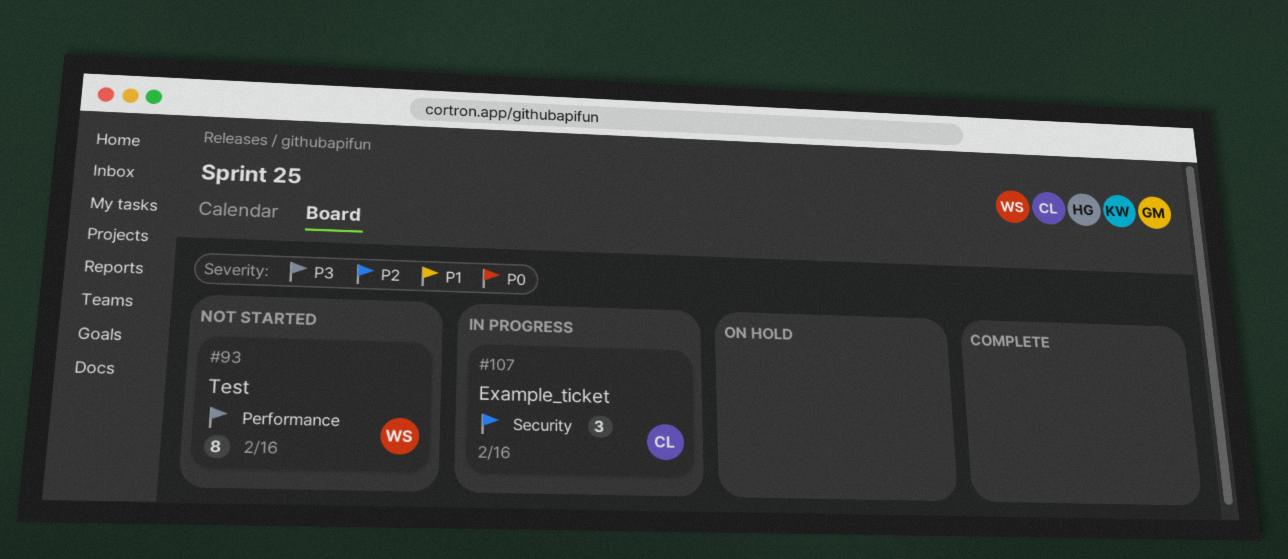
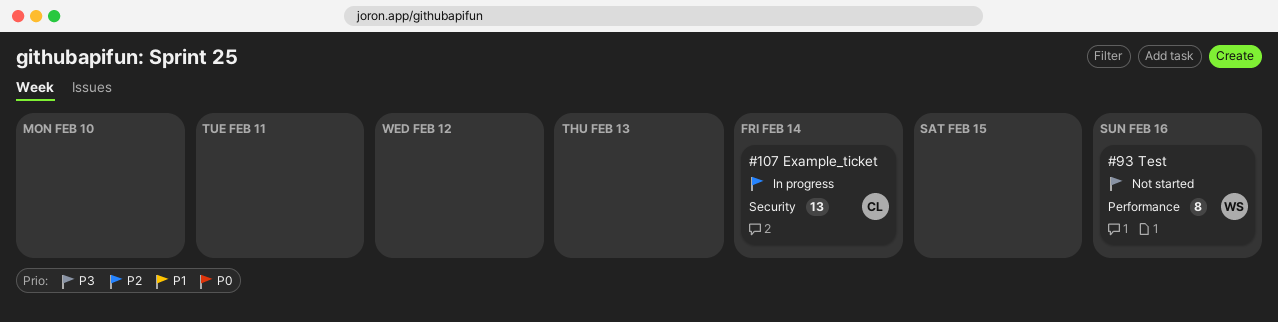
#107, estimate: 3 -> 13
#107, due: Feb 16 -> Feb 14

